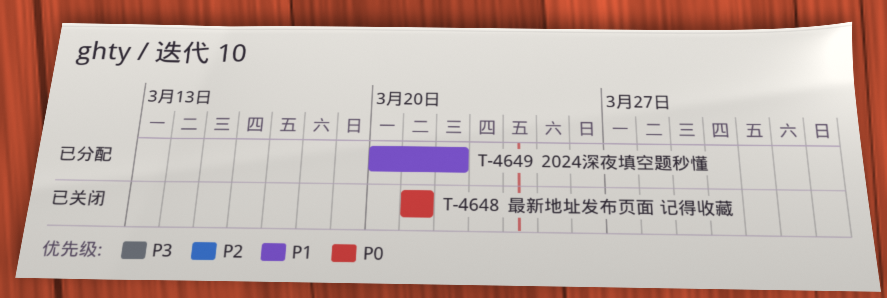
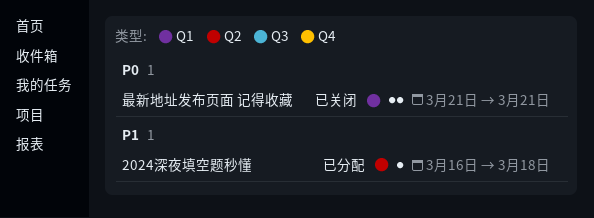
2024深夜填空题秒懂, start: Mar 20 -> Mar 16
2024深夜填空题秒懂, due: Mar 22 -> Mar 18

